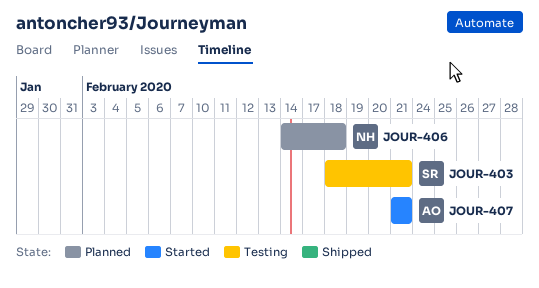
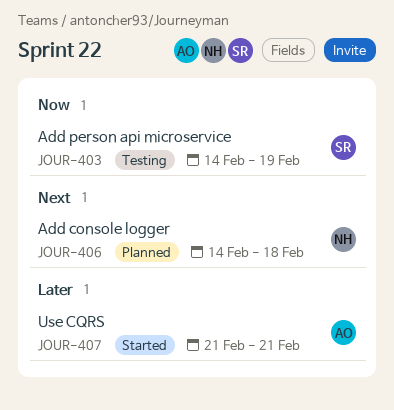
JOUR-403, start: Feb 18 -> Feb 14
JOUR-403, due: Feb 21 -> Feb 19

